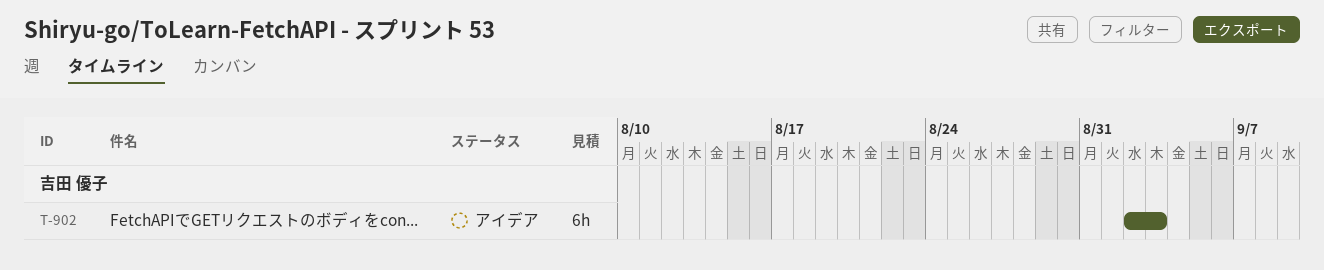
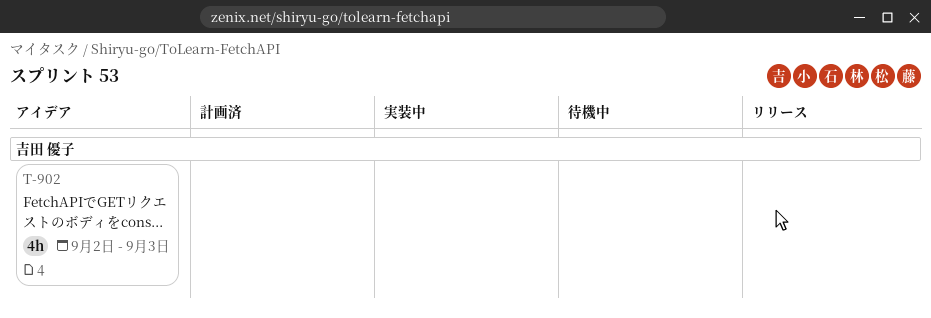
T-902, estimate: 6h -> 4h

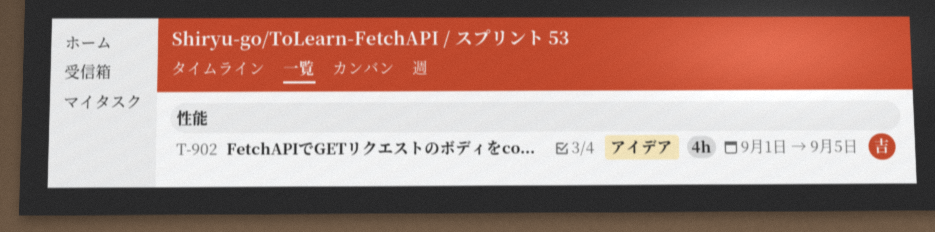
T-902, start: Sep 2 -> Sep 1
T-902, due: Sep 3 -> Sep 5

